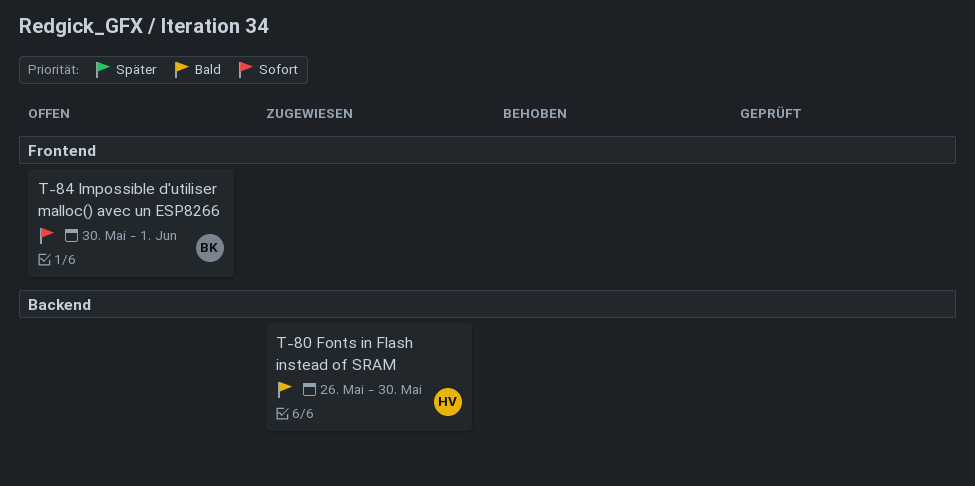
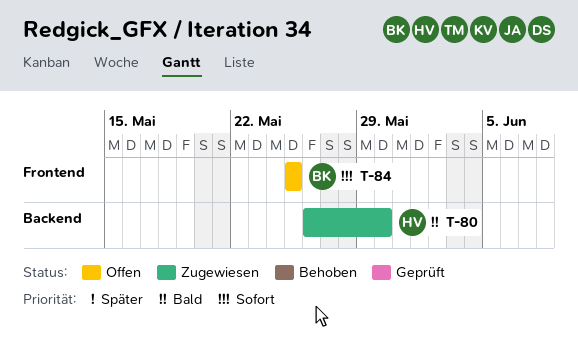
T-84, start: May 30 -> May 25
T-84, due: Jun 1 -> May 25

